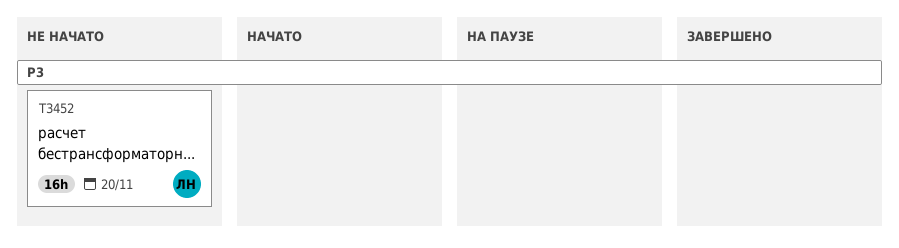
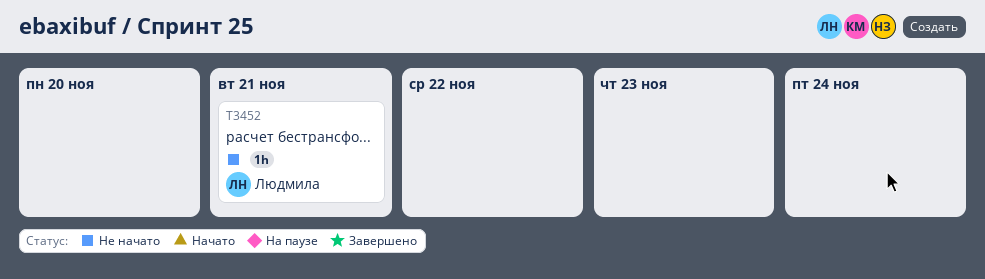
T3452, estimate: 16h -> 1h
T3452, due: Nov 20 -> Nov 21

